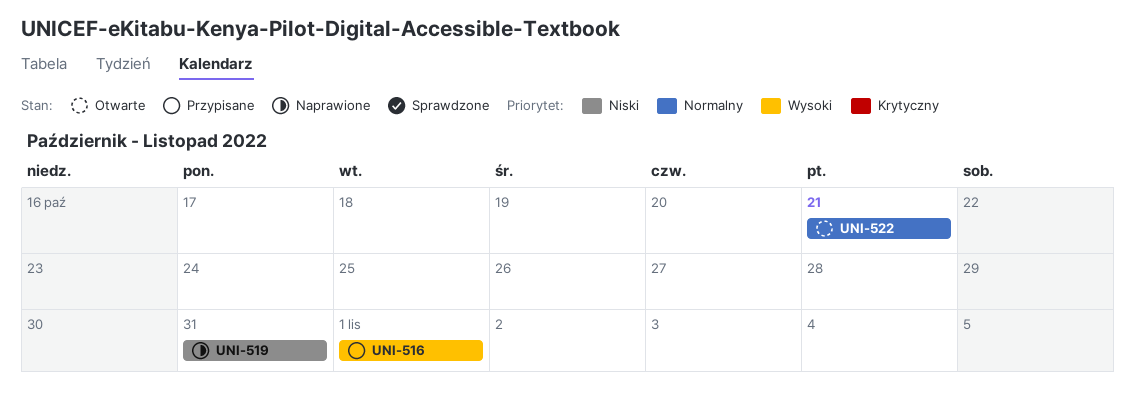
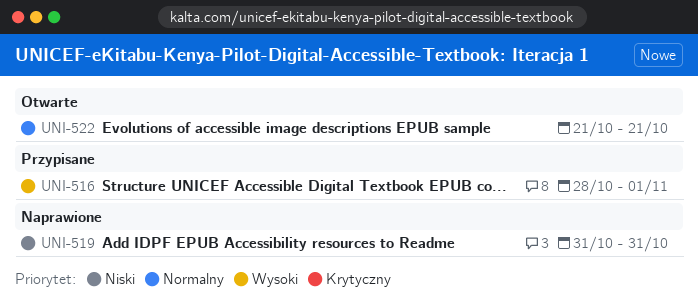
UNI-516, start: Nov 1 -> Oct 28

